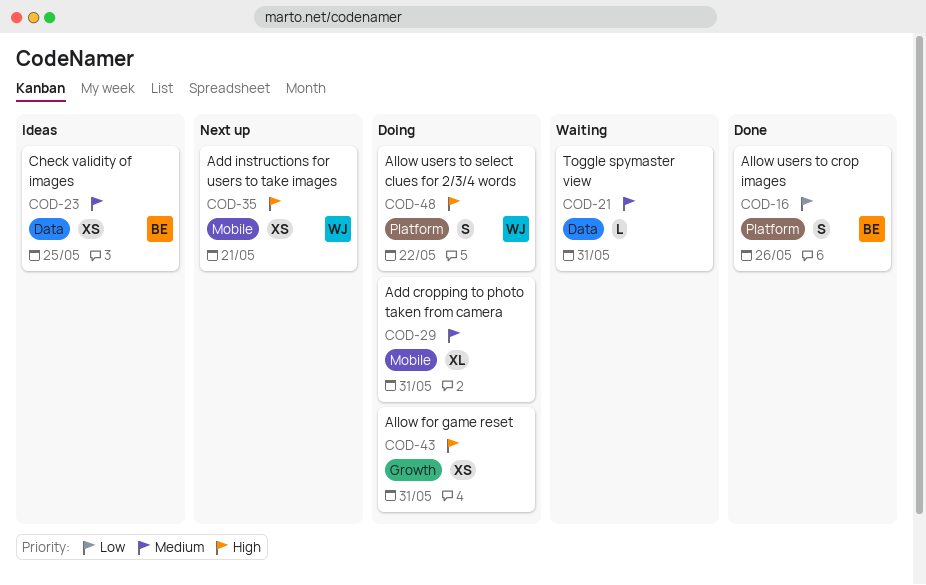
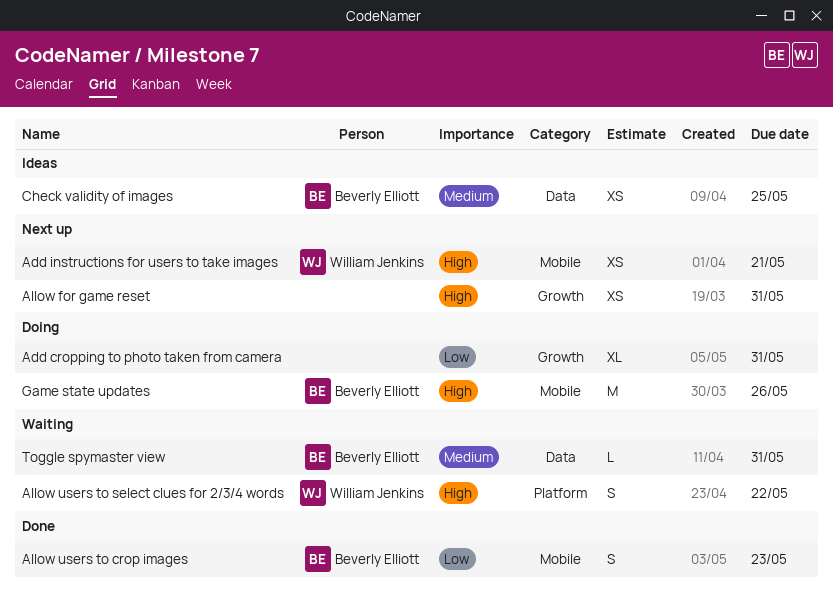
Add cropping to photo taken from camera, priority: Medium -> Low
Add cropping to photo taken from camera, label: Mobile -> Growth
Allow for game reset, status: Doing -> Next up
Allow users to crop images, label: Platform -> Mobile
Allow users to crop images, due: May 26 -> May 23
Allow users to select clues for 2/3/4 words, status: Doing -> Waiting
Game state updates: none -> present
Toggle spymaster view, owner: none -> Beverly Elliott

